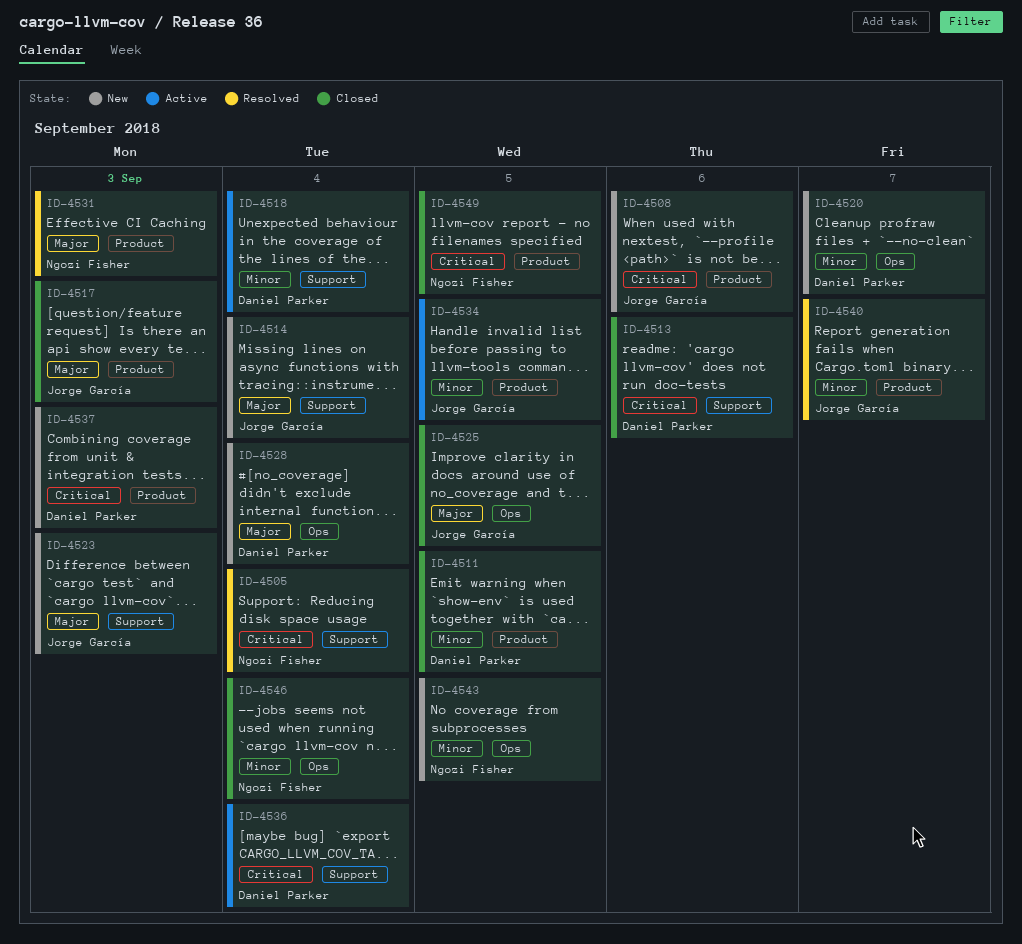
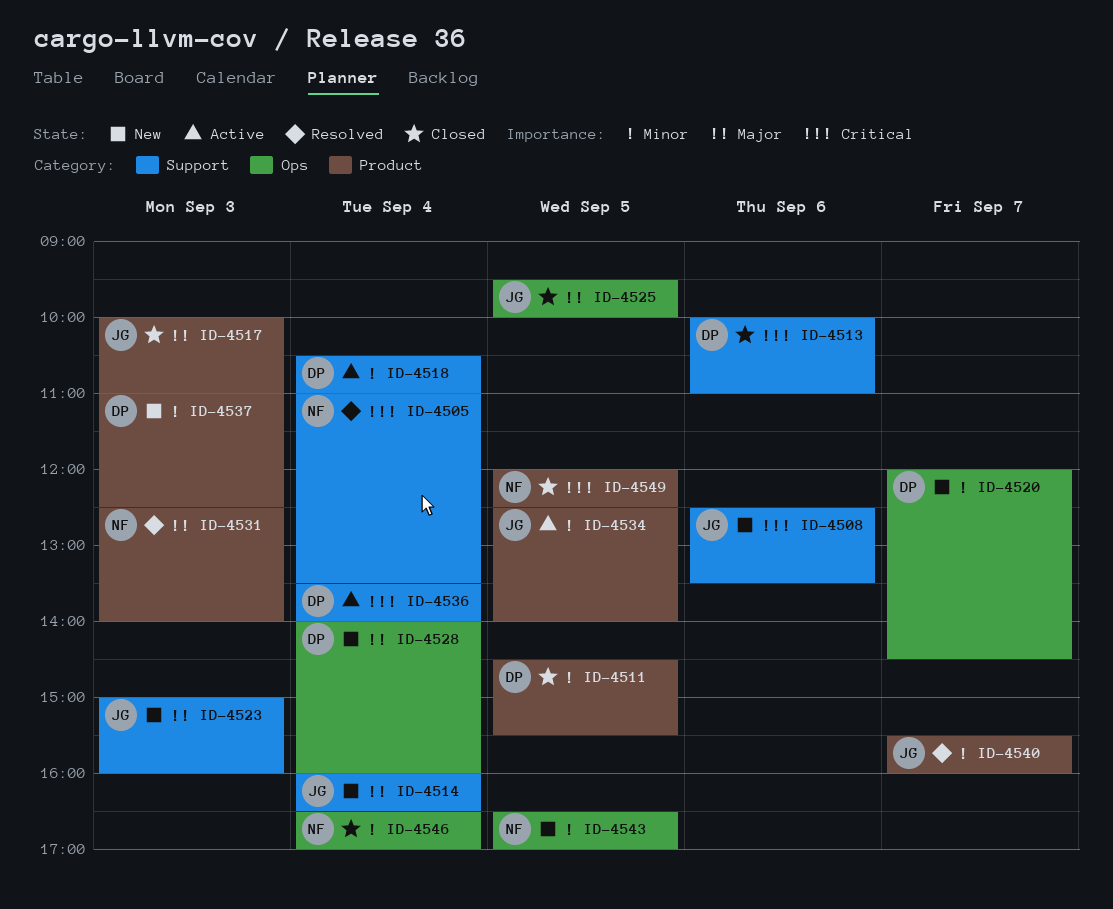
ID-4508, label: Product -> Support
ID-4537, priority: Critical -> Minor

